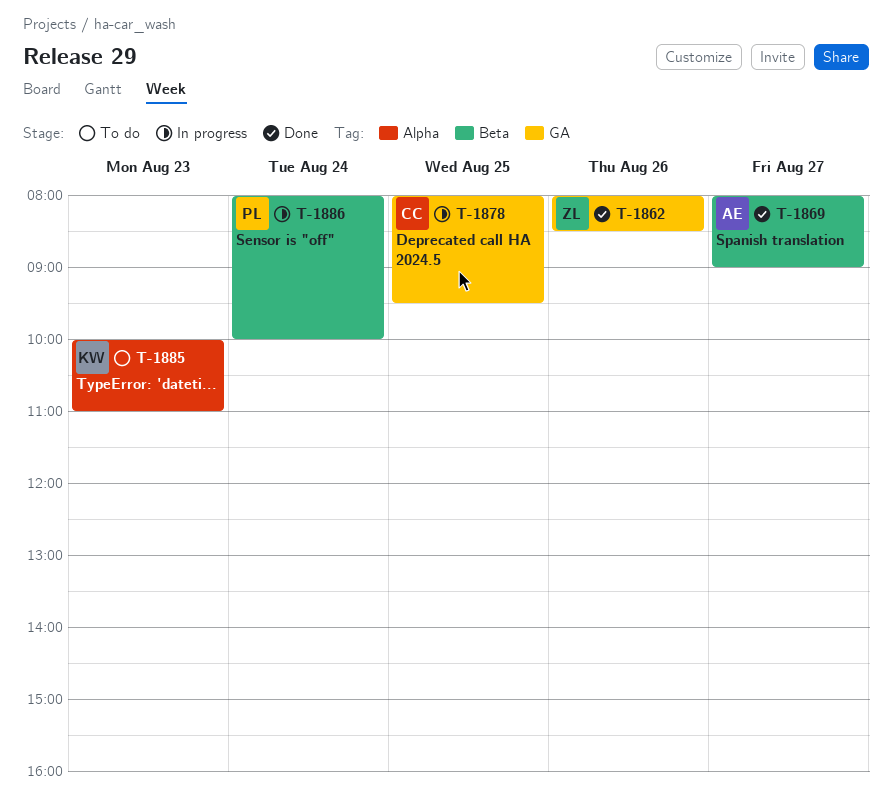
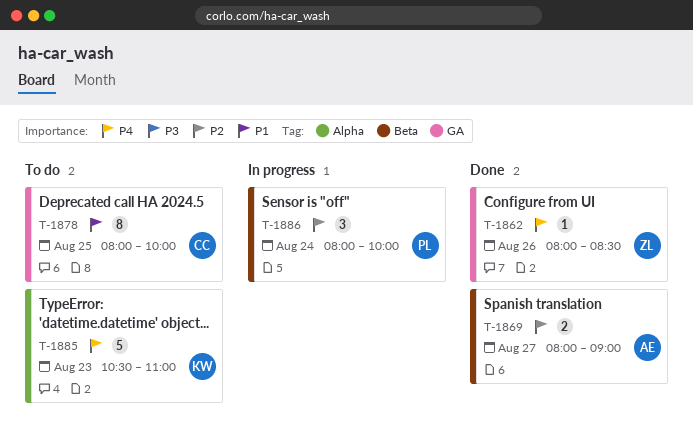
T-1878, status: In progress -> To do
T-1878, ends: 09:30 -> 10:00
T-1885, begins: 10:00 -> 10:30

